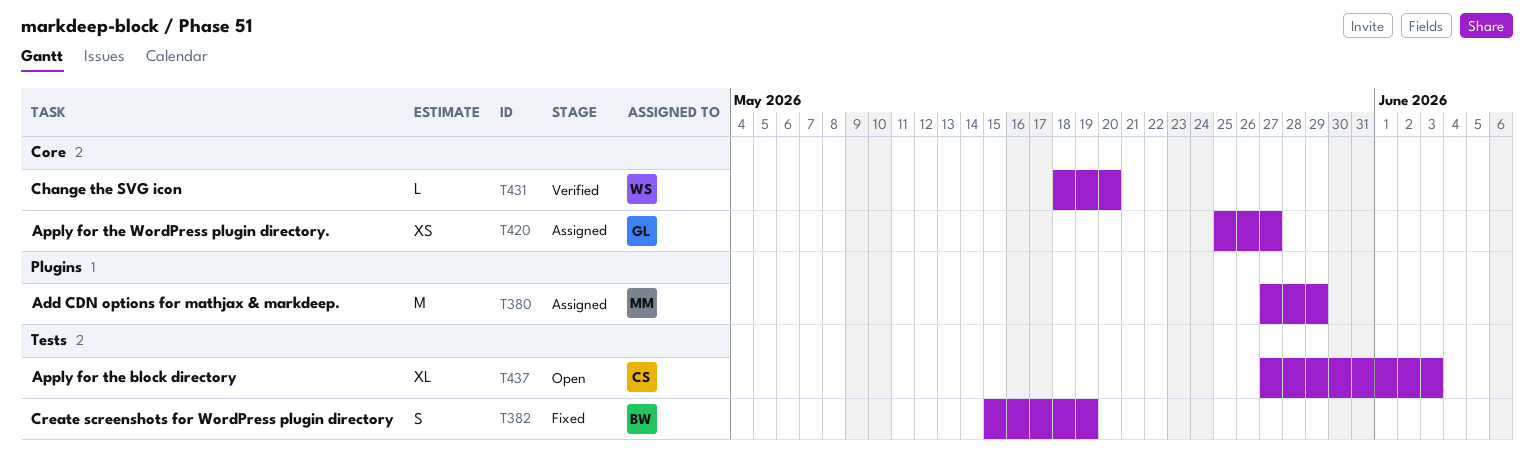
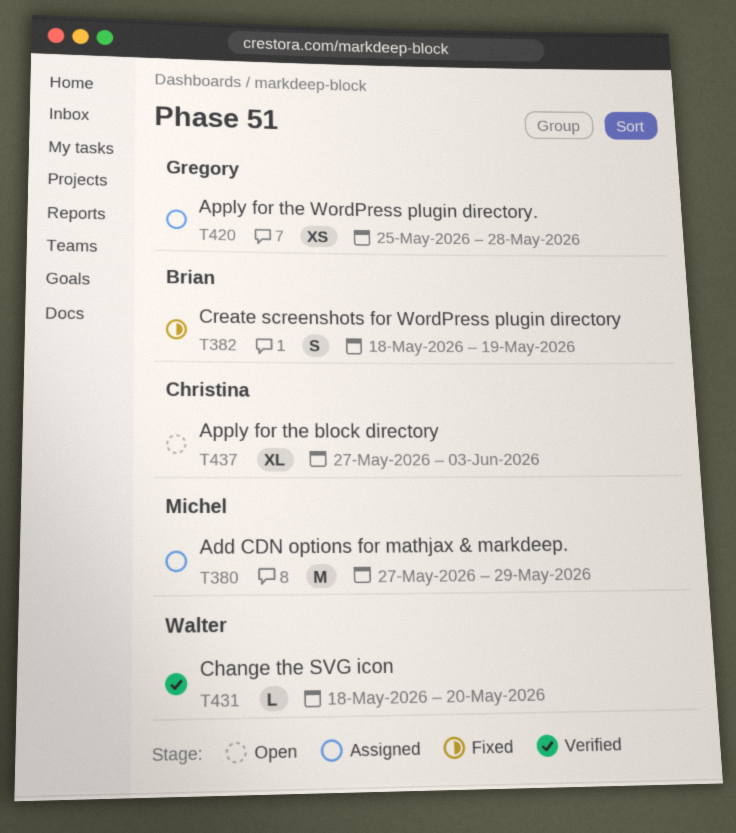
T382, start: May 15 -> May 18
T420, due: May 27 -> May 28

